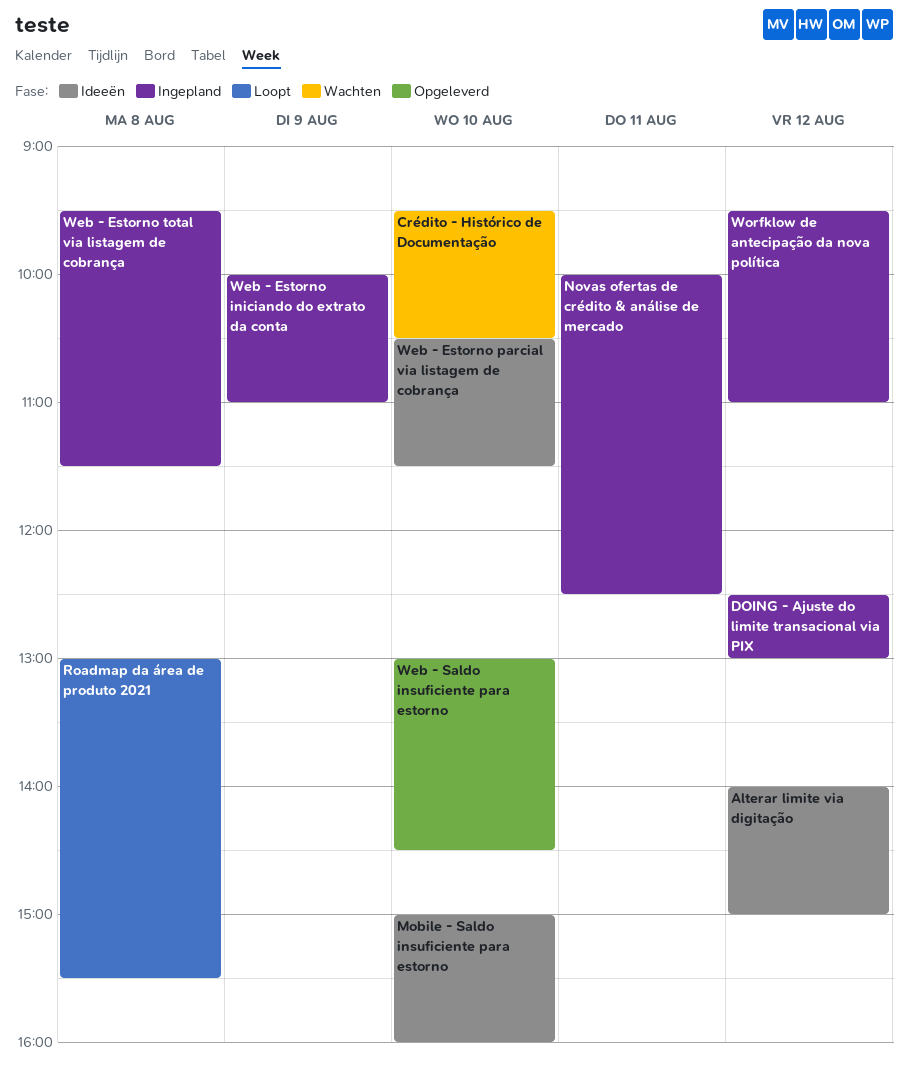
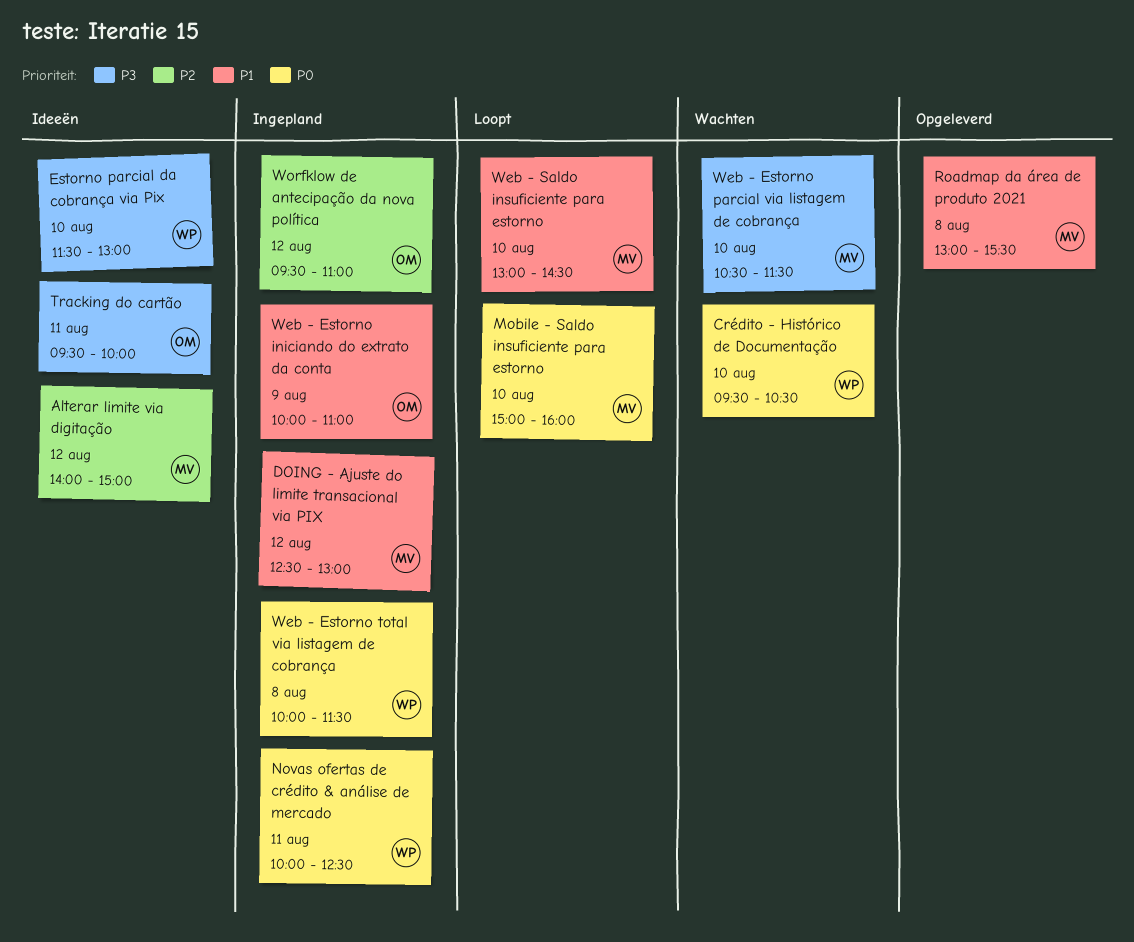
Estorno parcial da cobrança via Pix: none -> present
Mobile - Saldo insuficiente para estorno, status: Ideeën -> Loopt
Roadmap da área de produto 2021, status: Loopt -> Opgeleverd
Tracking do cartão: none -> present
Web - Estorno parcial via listagem de cobrança, status: Ideeën -> Wachten
Web - Estorno total via listagem de cobrança, begins: 09:30 -> 10:00
Web - Saldo insuficiente para estorno, status: Opgeleverd -> Loopt

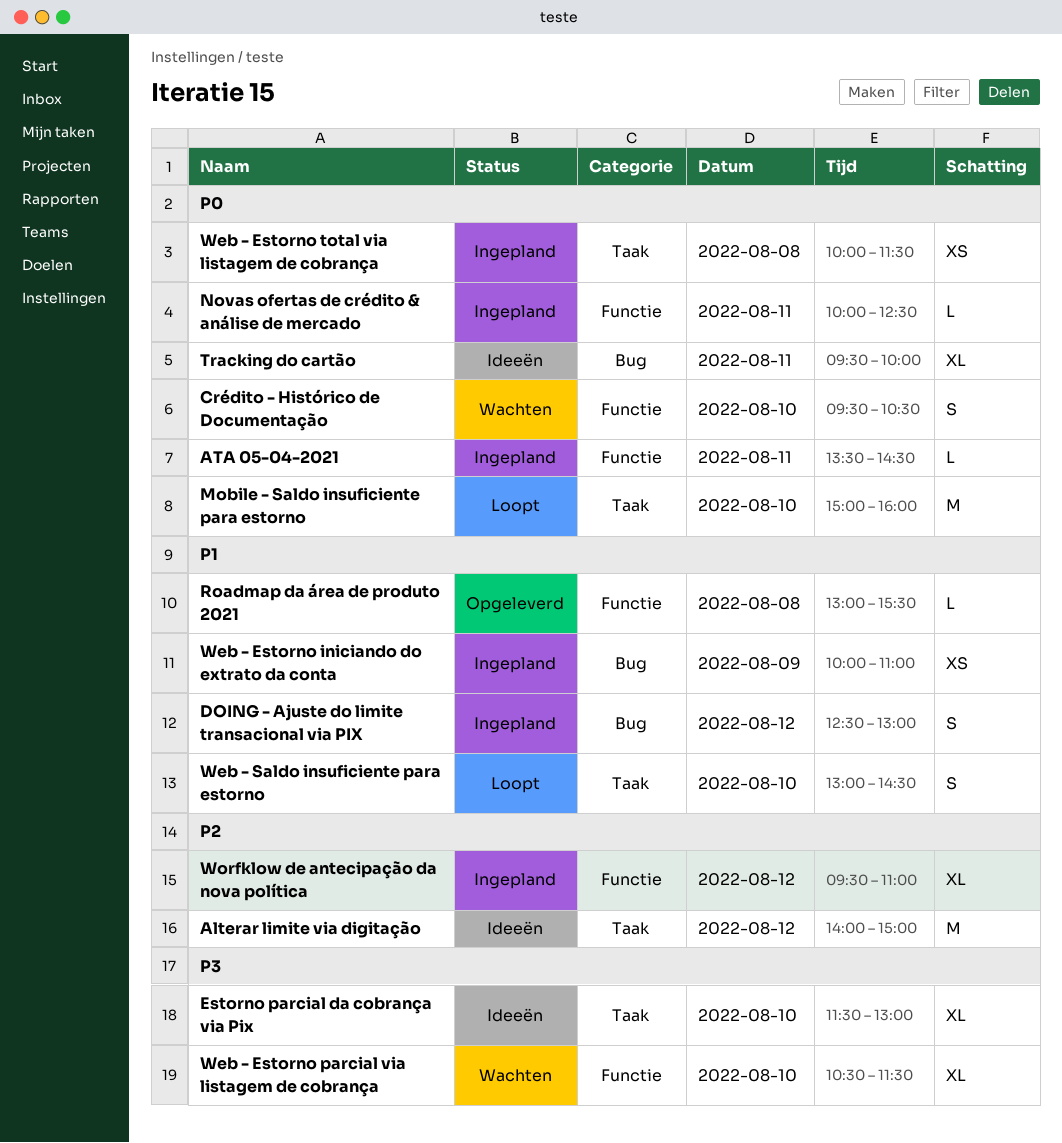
ATA 05-04-2021: none -> present
Tracking do cartão, priority: P3 -> P0

